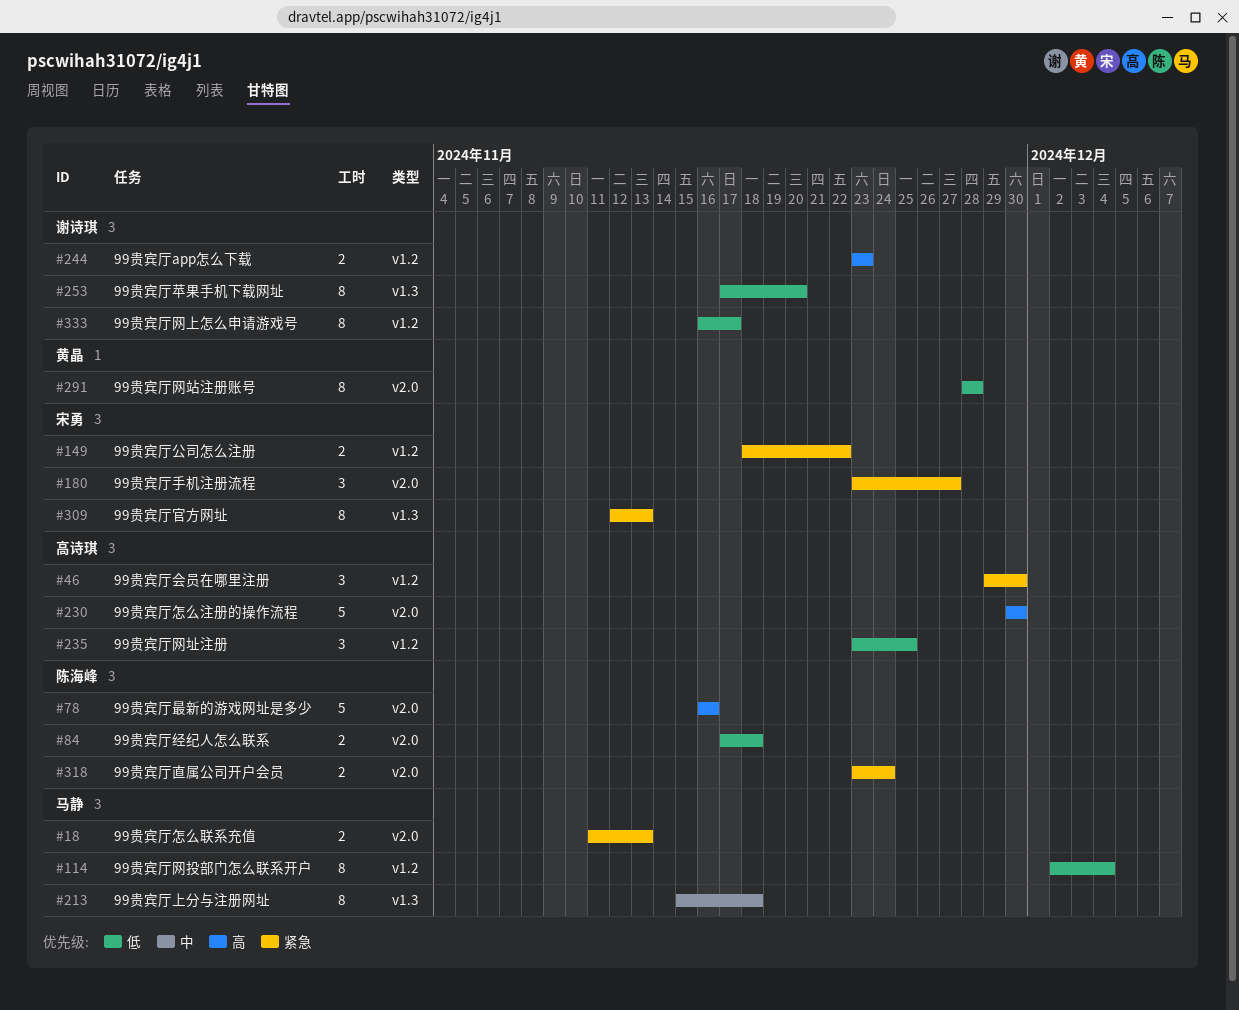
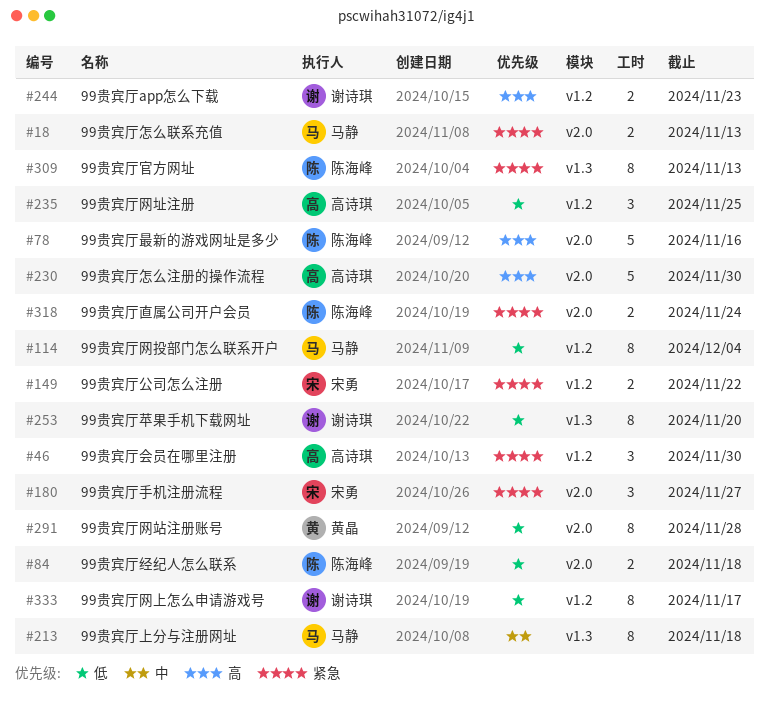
#309, owner: 宋勇 -> 陈海峰

